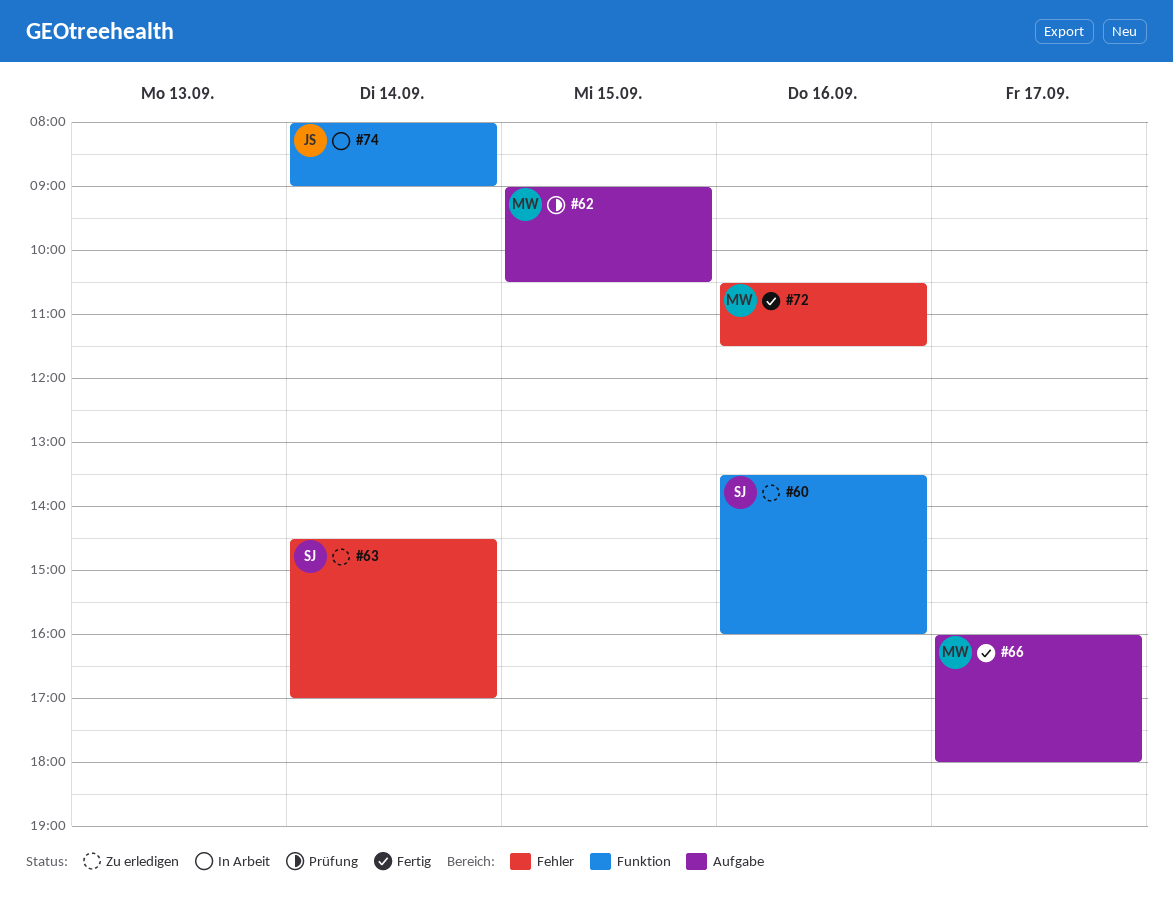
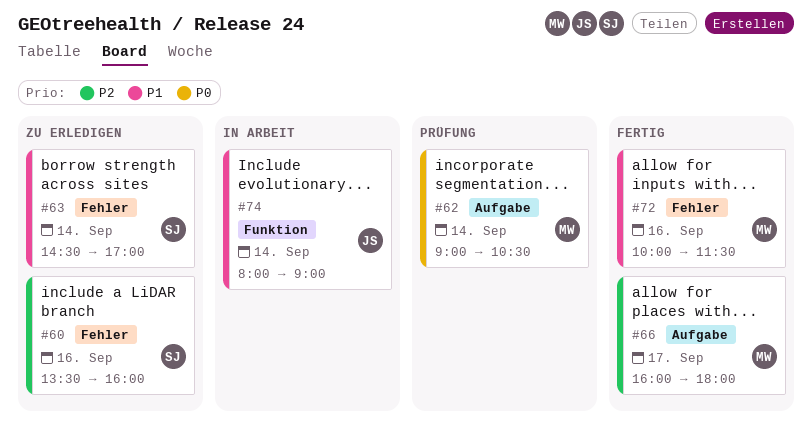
#60, label: Funktion -> Fehler
#62, day: Sep 15 -> Sep 14
#72, begins: 10:30 -> 10:00

